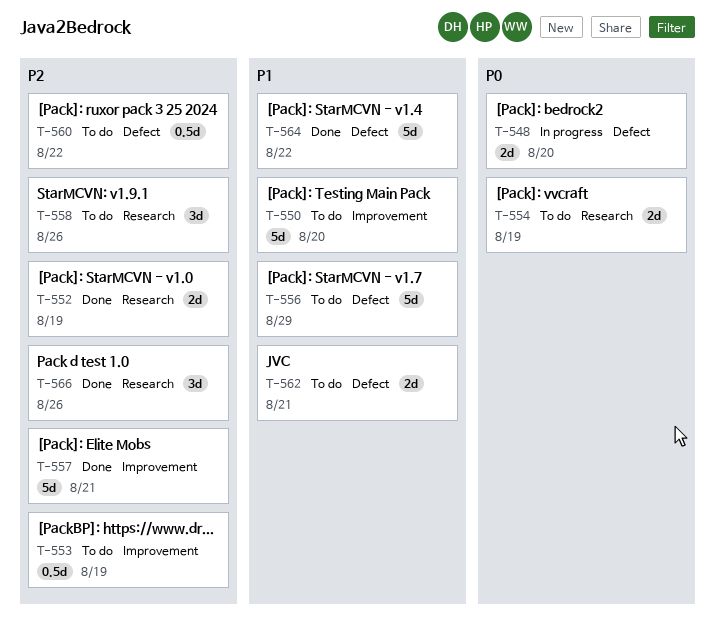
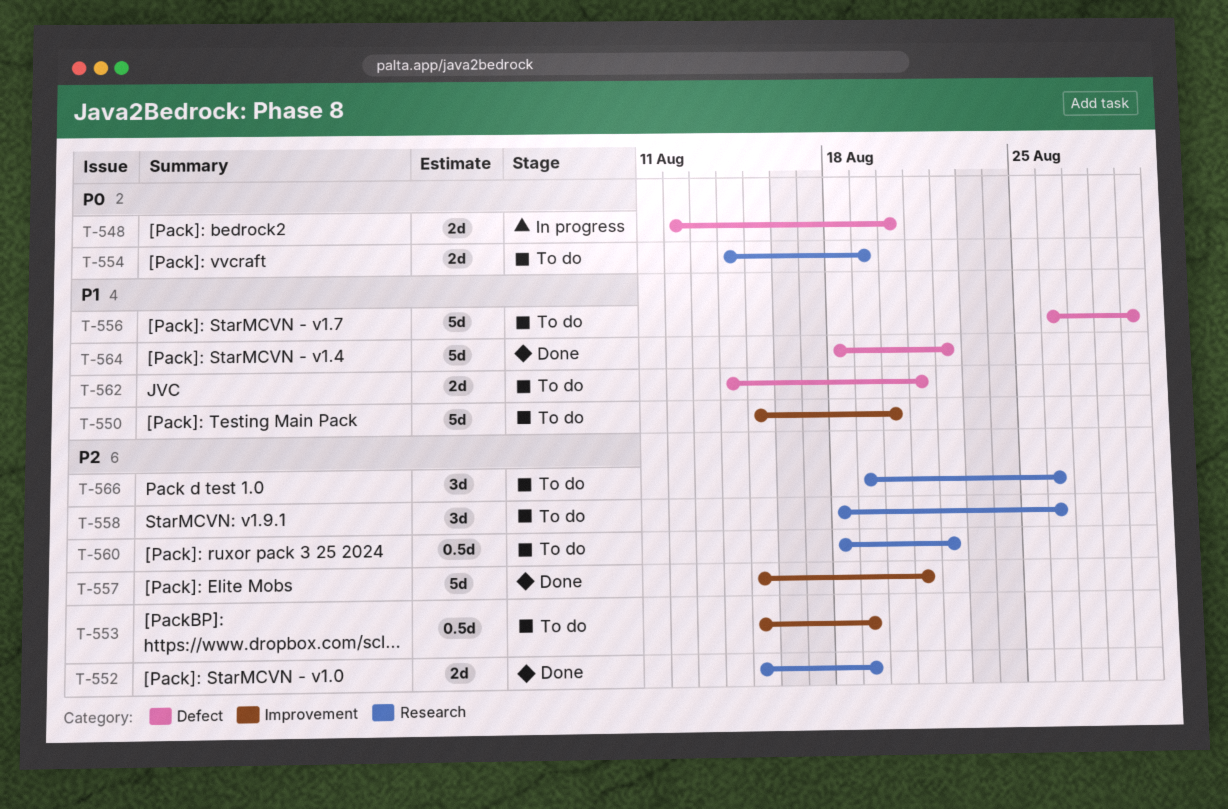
T-560, label: Defect -> Research
T-566, status: Done -> To do

